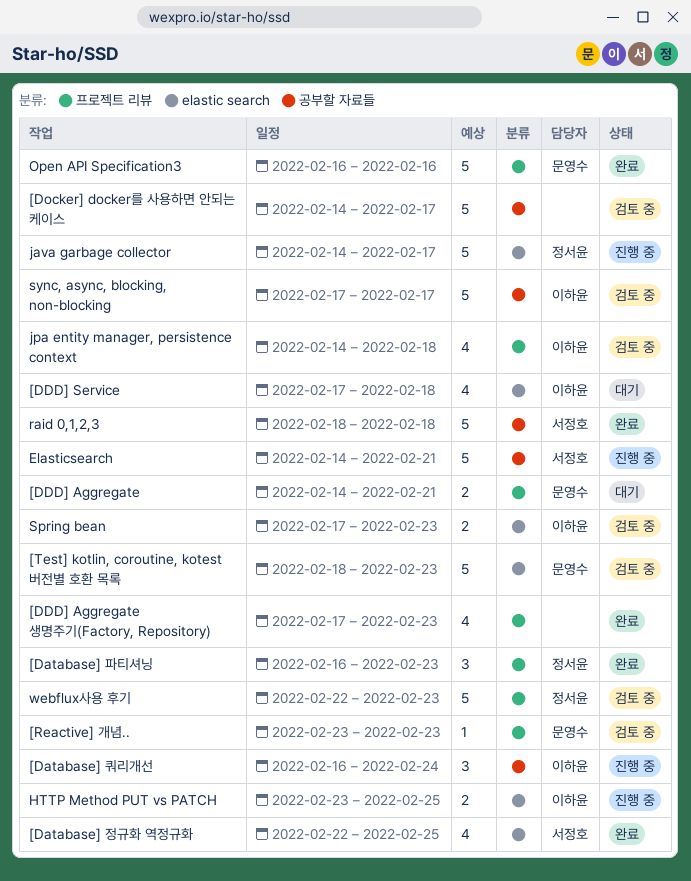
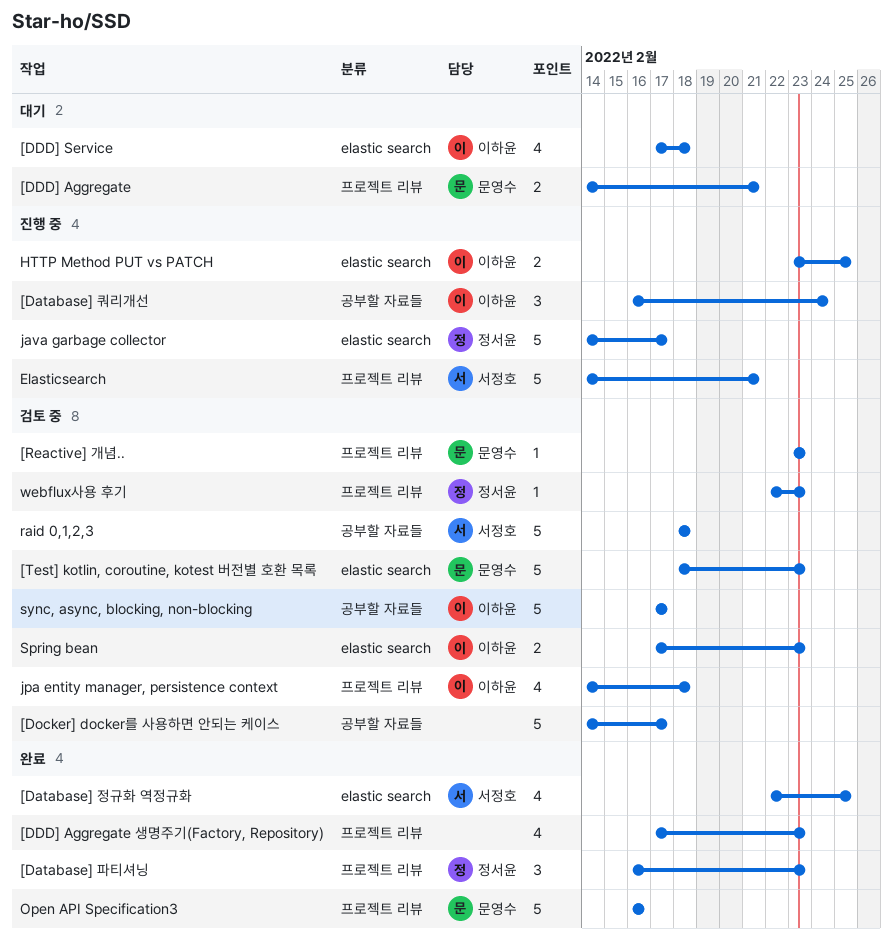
Elasticsearch, label: 공부할 자료들 -> 프로젝트 리뷰
raid 0,1,2,3, status: 완료 -> 검토 중
webflux사용 후기, estimate: 5 -> 1

